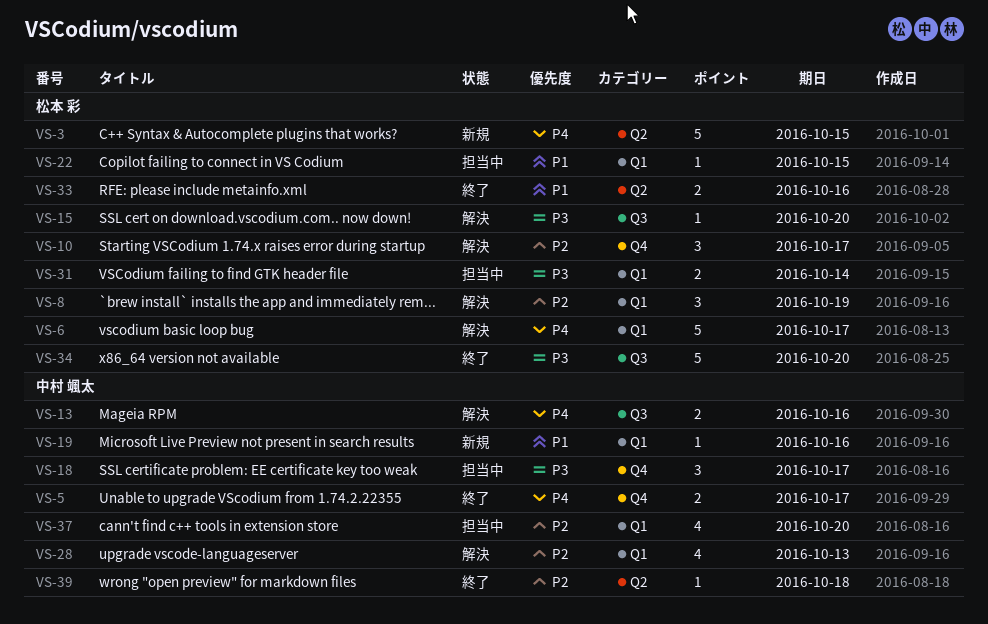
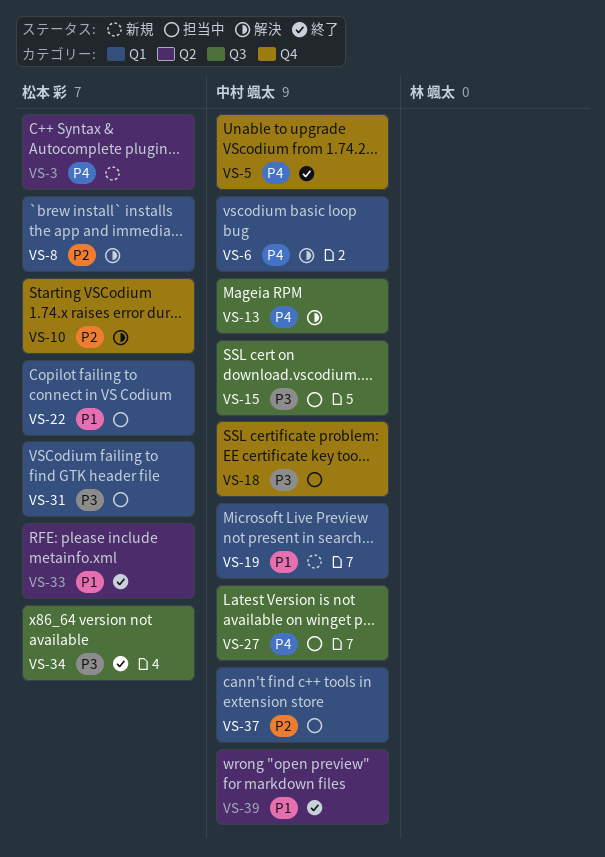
VS-6, owner: 松本 彩 -> 中村 颯太
VS-15, status: 解決 -> 担当中
VS-15, owner: 松本 彩 -> 中村 颯太
VS-27: none -> present
VS-28: present -> none
VS-39, priority: P2 -> P1

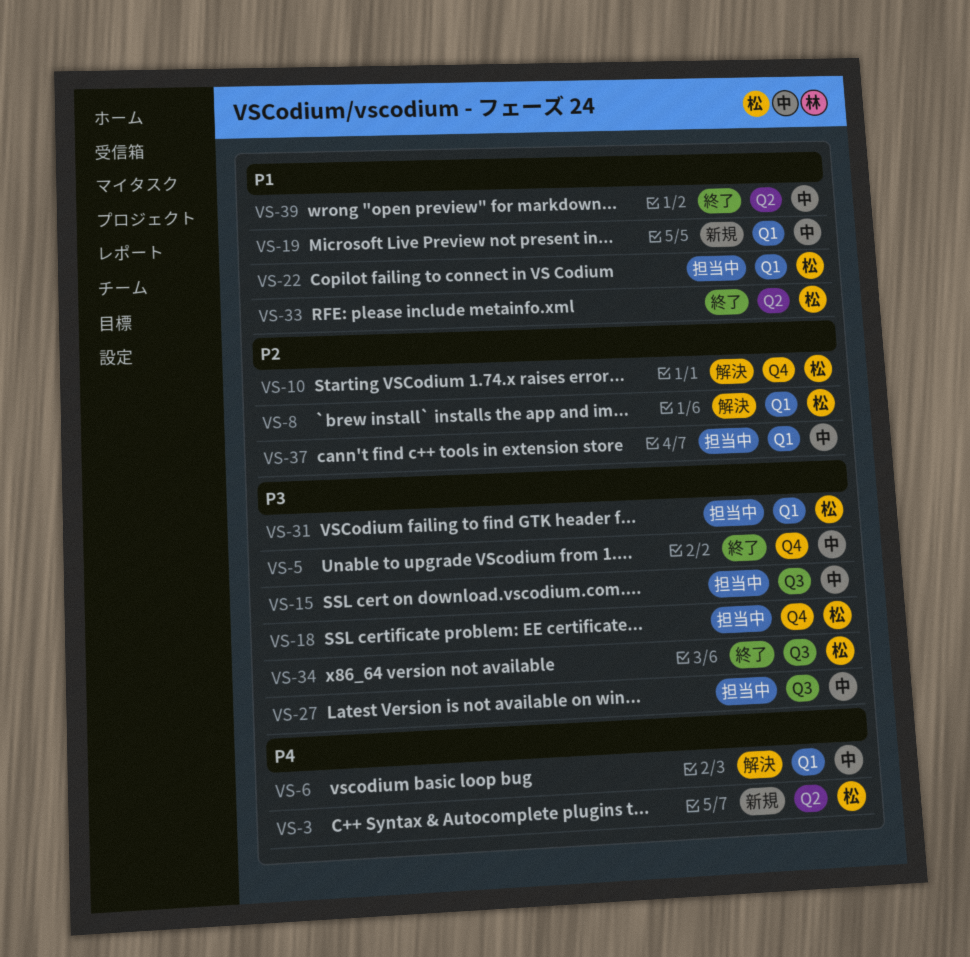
VS-5, priority: P4 -> P3
VS-13: present -> none
VS-18, owner: 中村 颯太 -> 松本 彩
VS-27, priority: P4 -> P3

